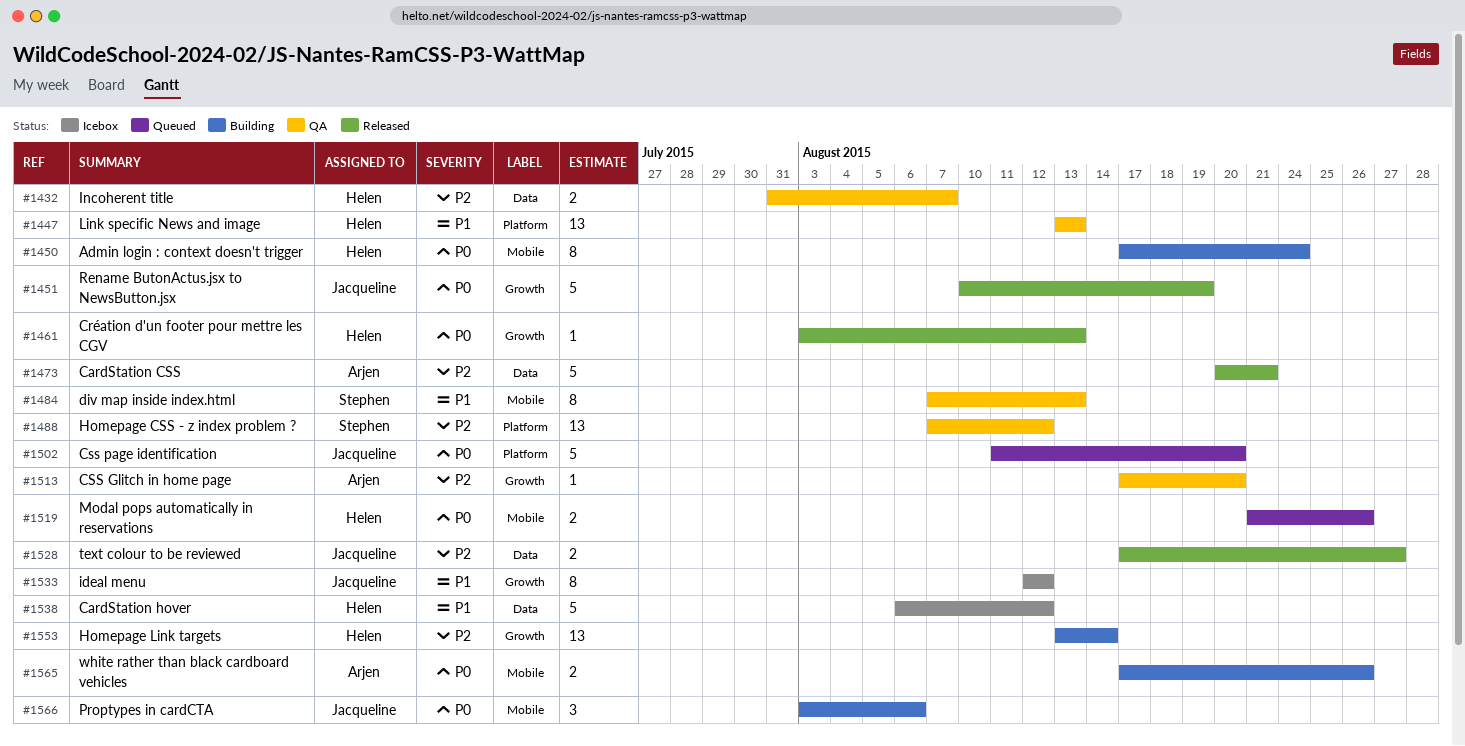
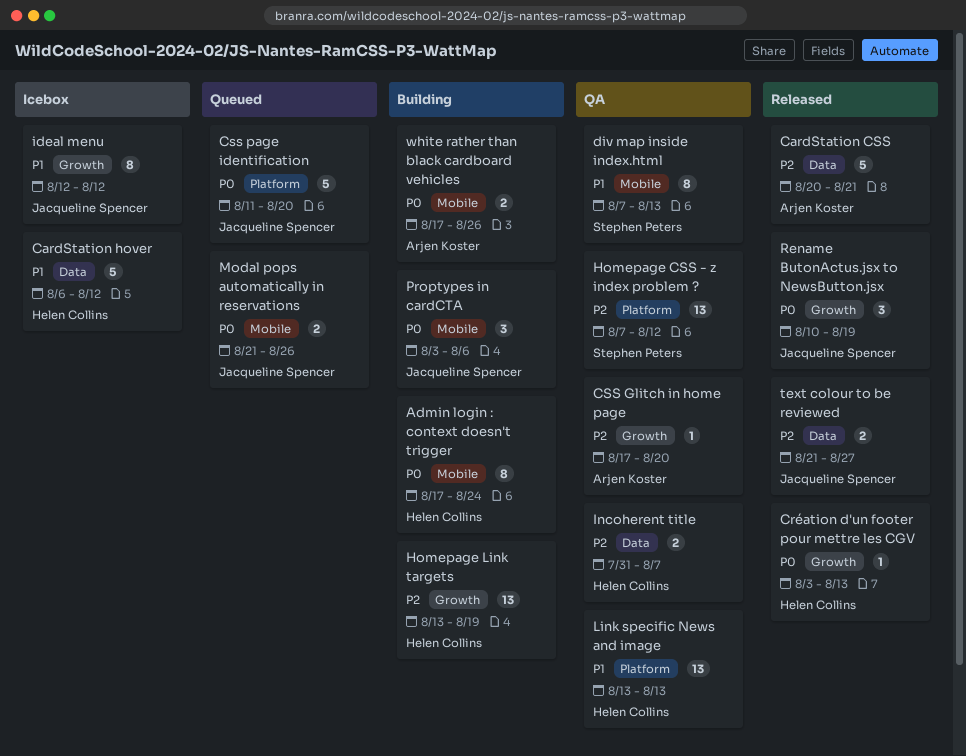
Homepage Link targets, due: Aug 14 -> Aug 19
Modal pops automatically in reservations, owner: Helen Collins -> Jacqueline Spencer
Rename ButonActus.jsx to NewsButton.jsx, estimate: 5 -> 3
text colour to be reviewed, start: Aug 17 -> Aug 21

